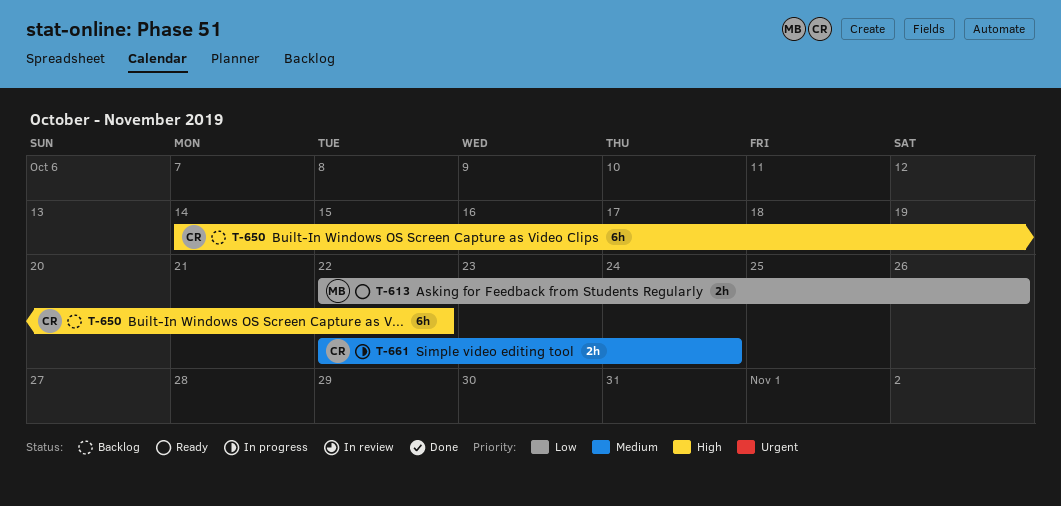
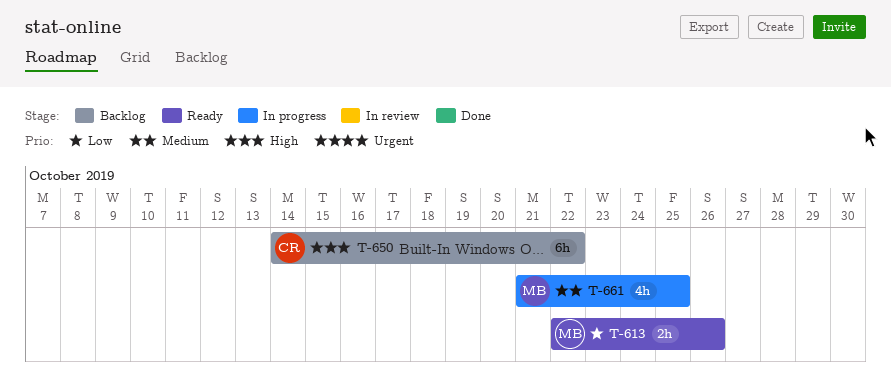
T-661, owner: CR -> MB
T-661, estimate: 2h -> 4h
T-661, start: Oct 22 -> Oct 21
T-661, due: Oct 24 -> Oct 25

